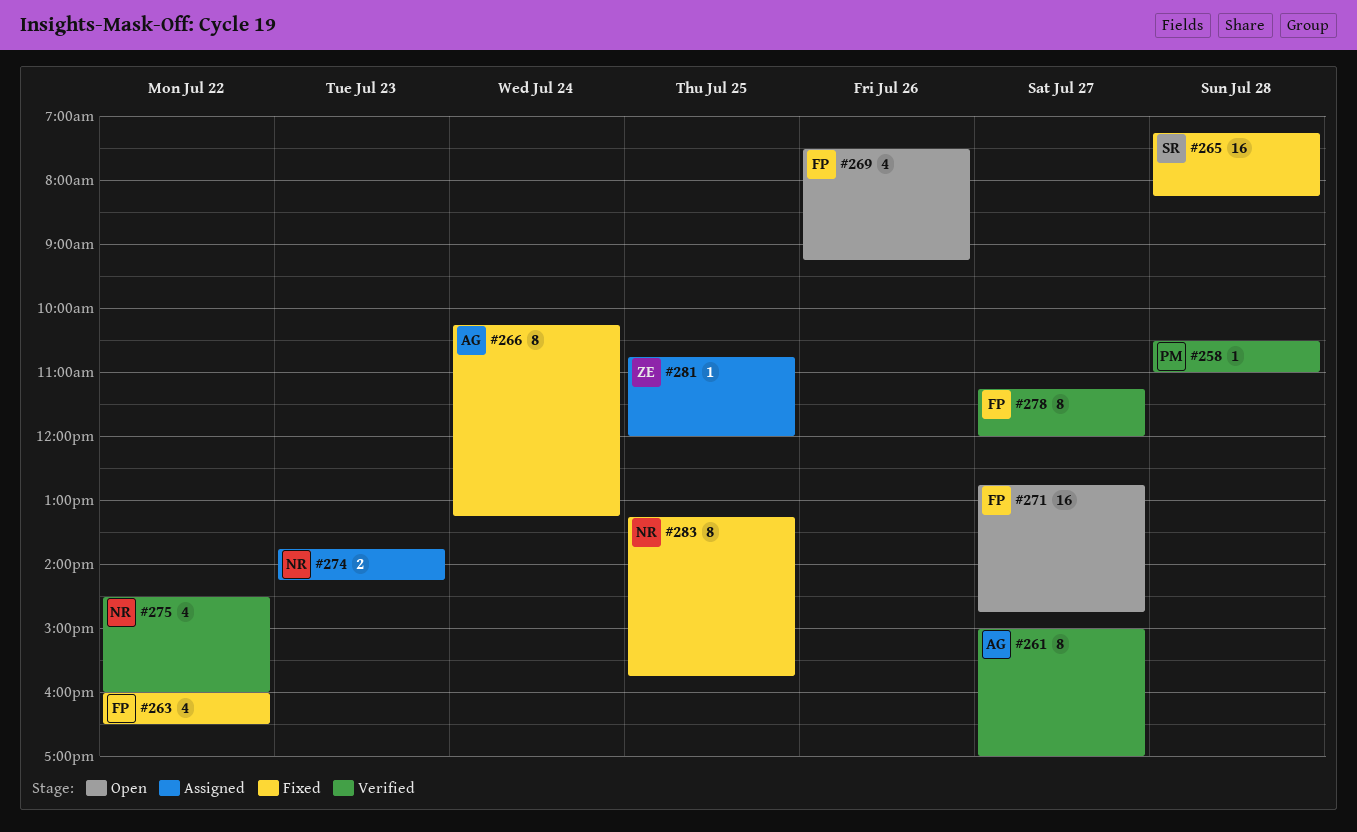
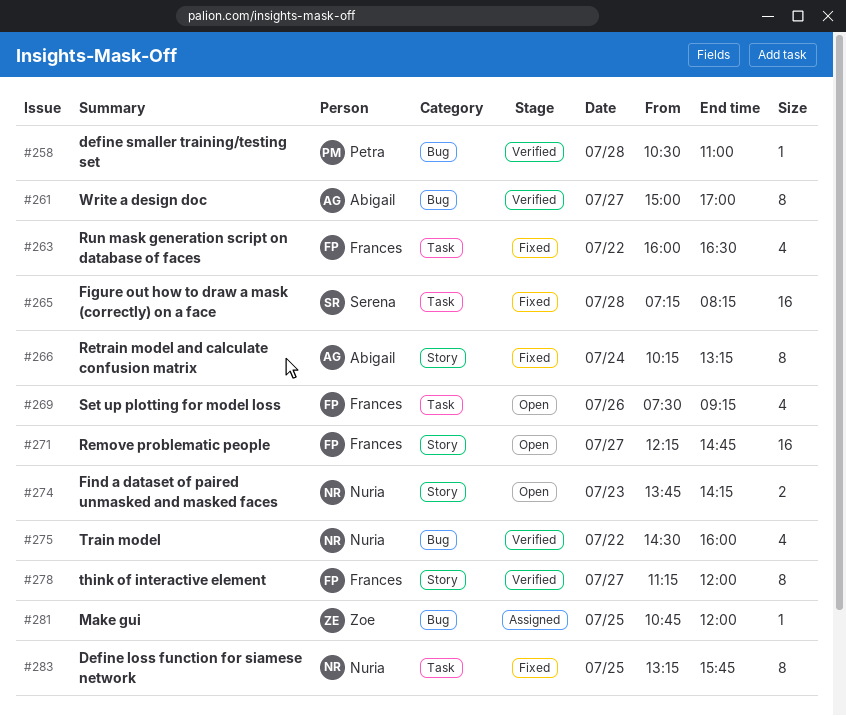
#271, begins: 12:45 -> 12:15
#274, status: Assigned -> Open

